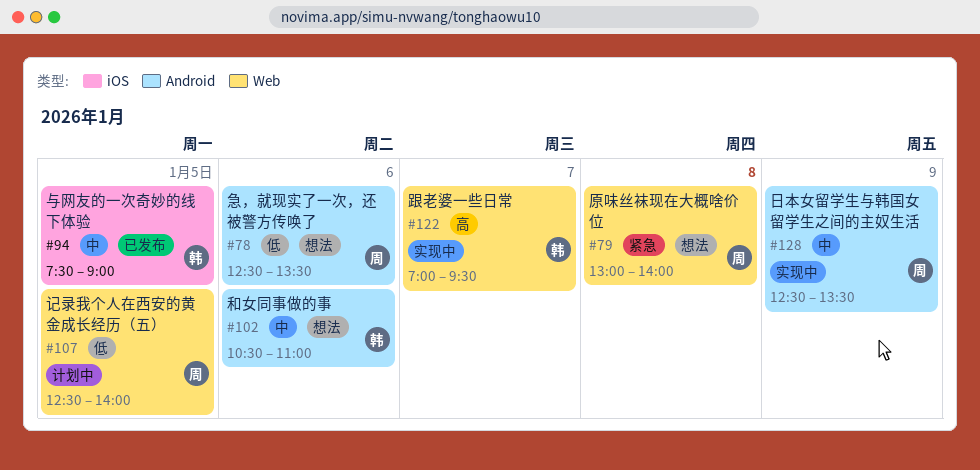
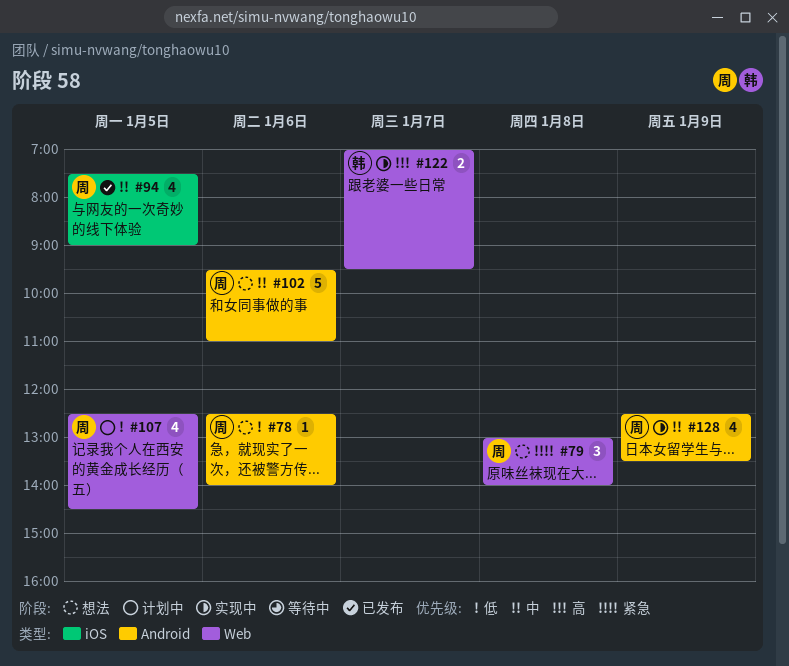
#78, ends: 13:30 -> 14:00
#94, owner: 韩 -> 周
#102, owner: 韩 -> 周
#102, begins: 10:30 -> 09:30
#107, ends: 14:00 -> 14:30

